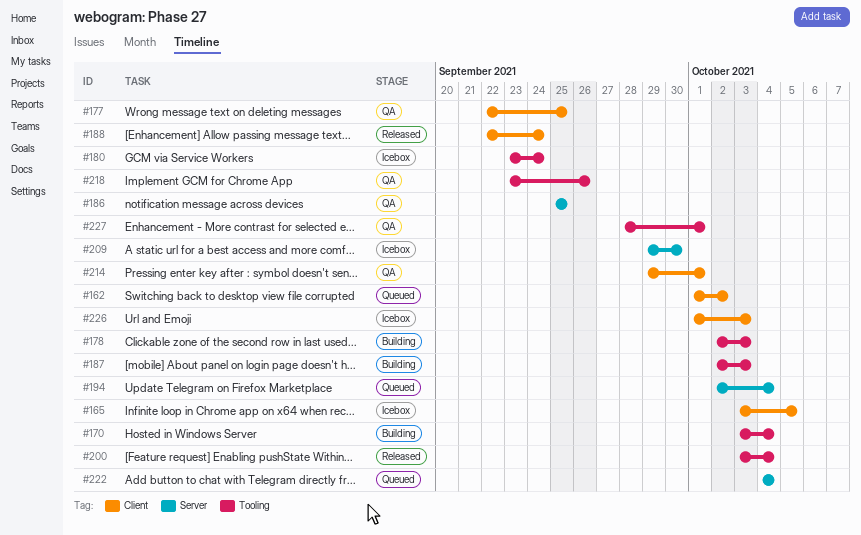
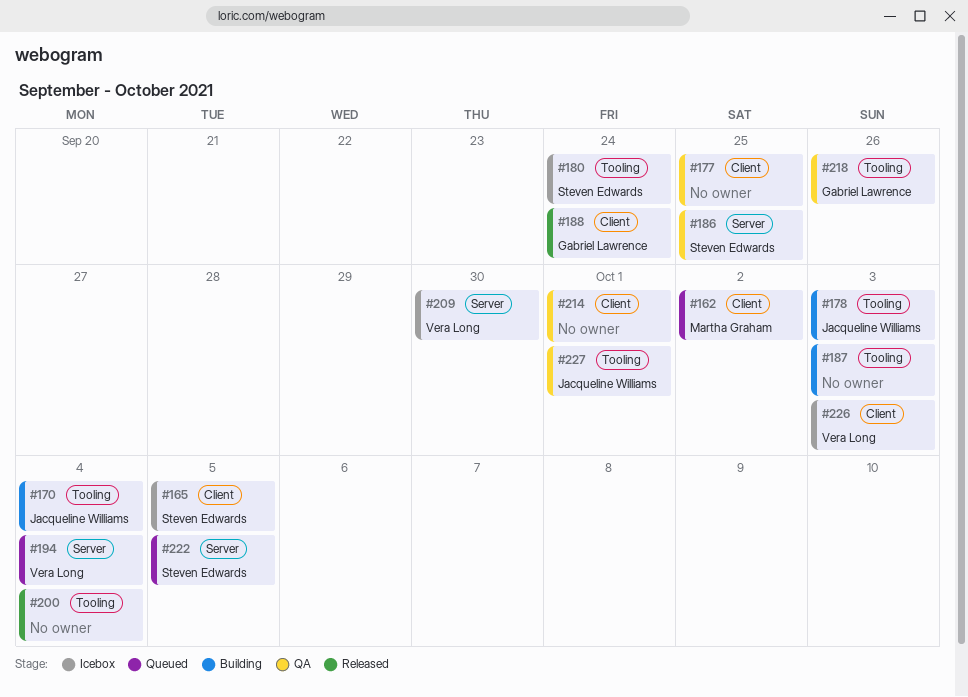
#222, due: Oct 4 -> Oct 5

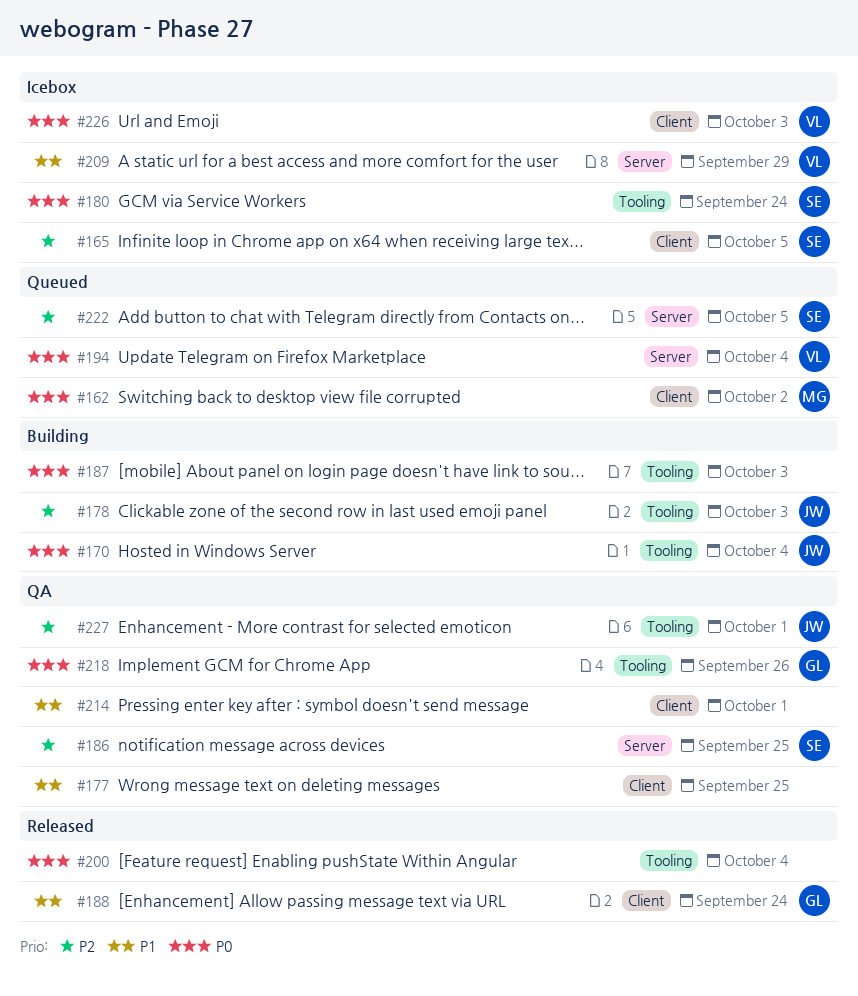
#209, due: Sep 30 -> Sep 29

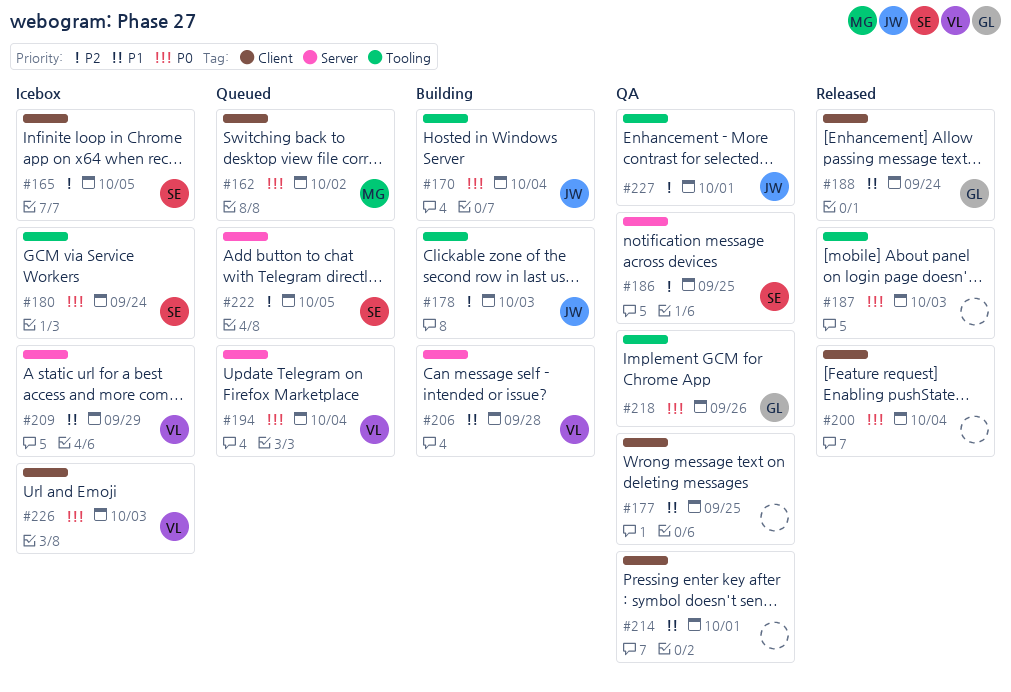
#187, status: Building -> Released
#200, label: Tooling -> Client
#206: none -> present

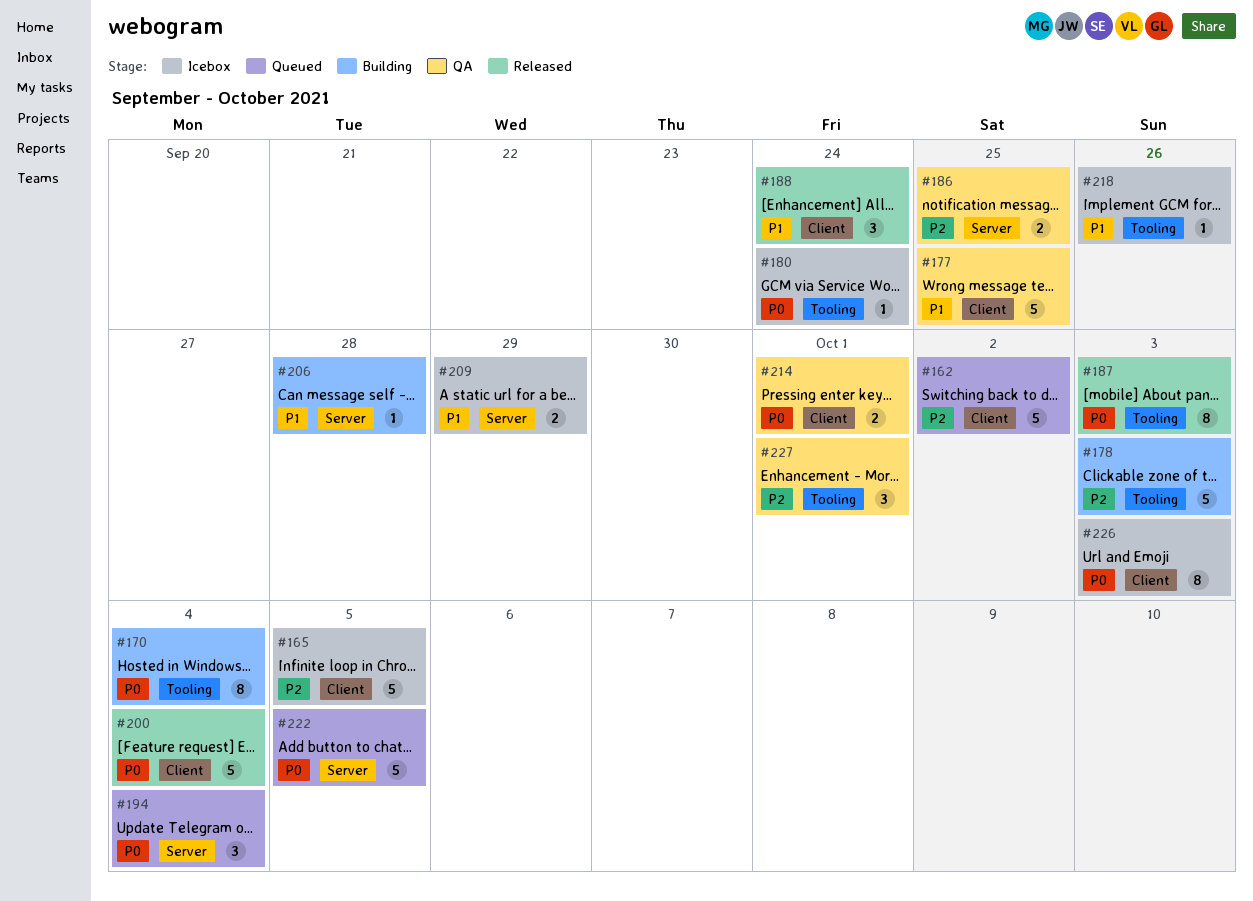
#162, priority: P0 -> P2
#214, priority: P1 -> P0
#218, status: QA -> Icebox
#218, priority: P0 -> P1
#222, priority: P2 -> P0

